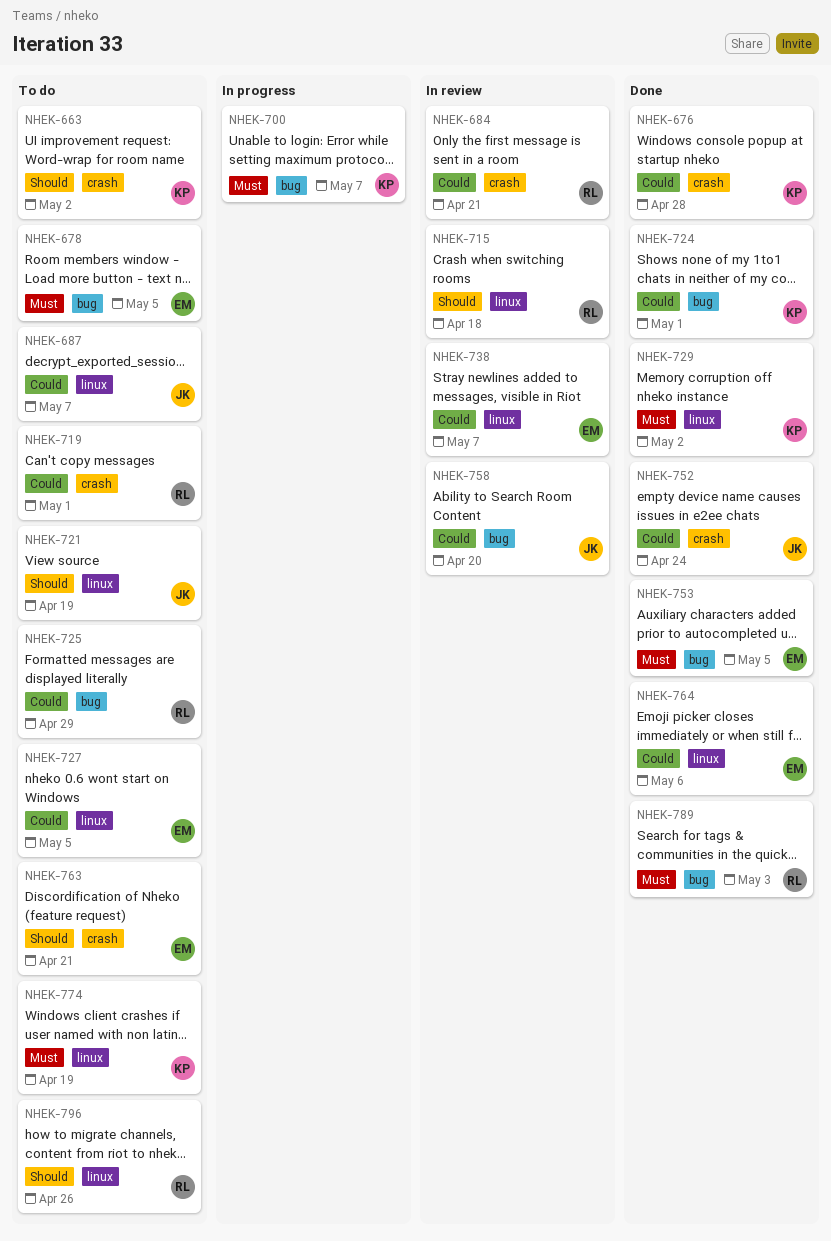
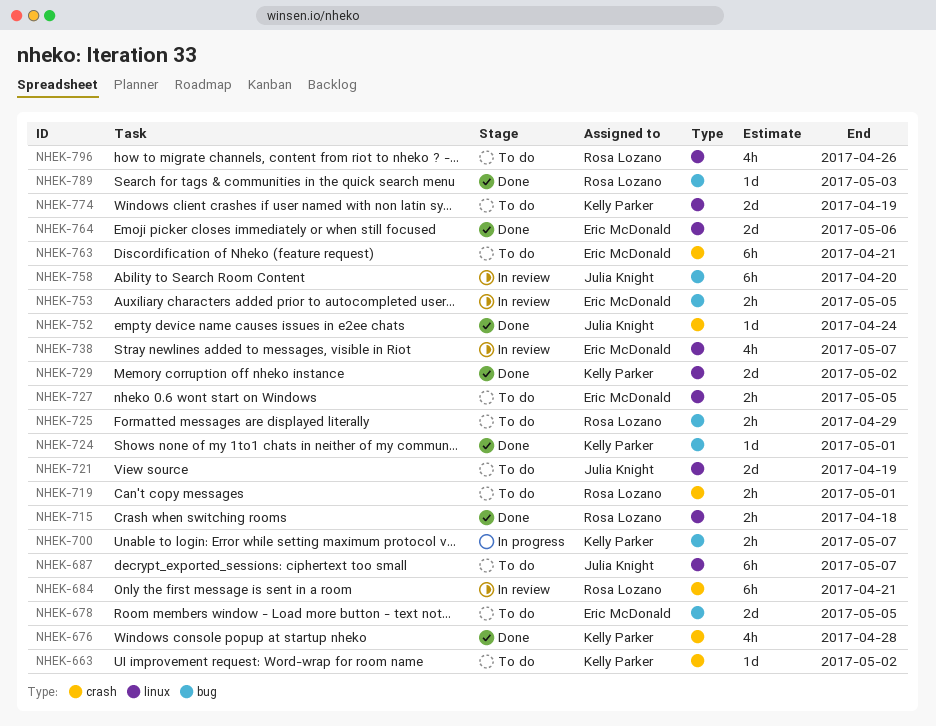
NHEK-715, status: In review -> Done
NHEK-753, status: Done -> In review

